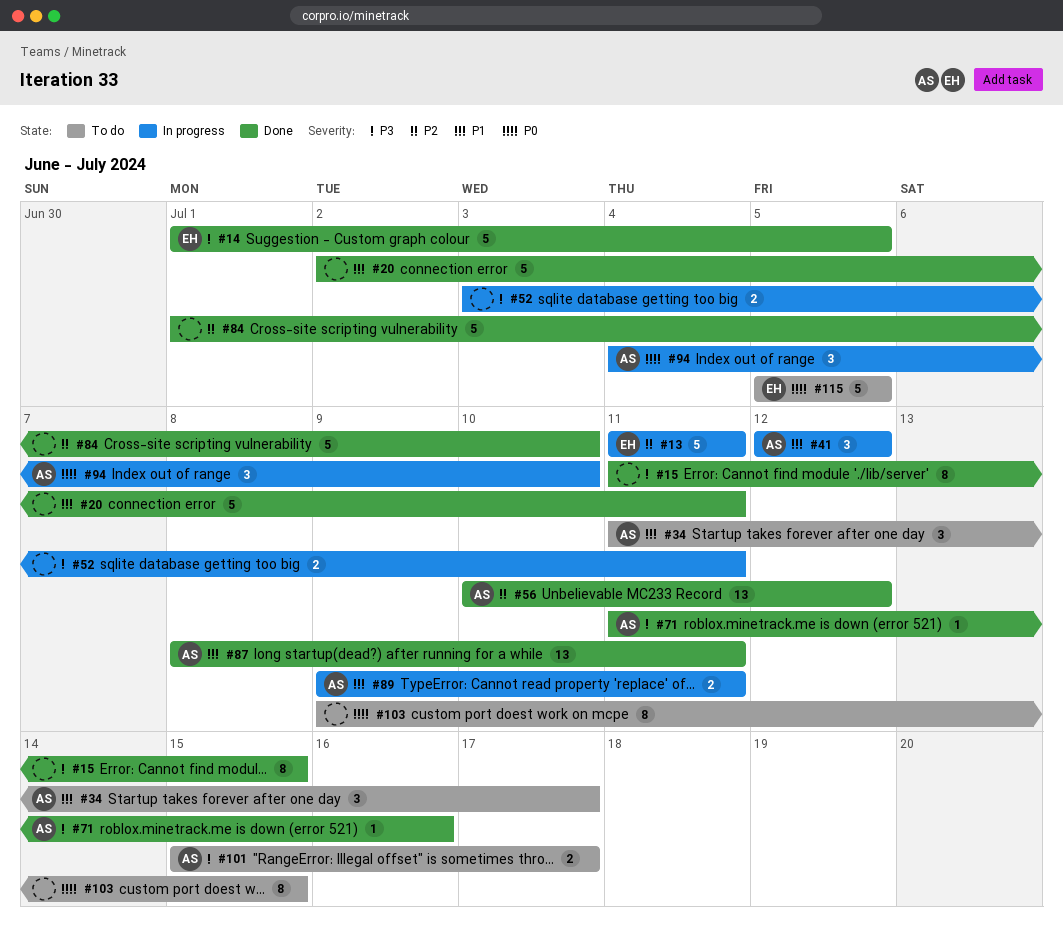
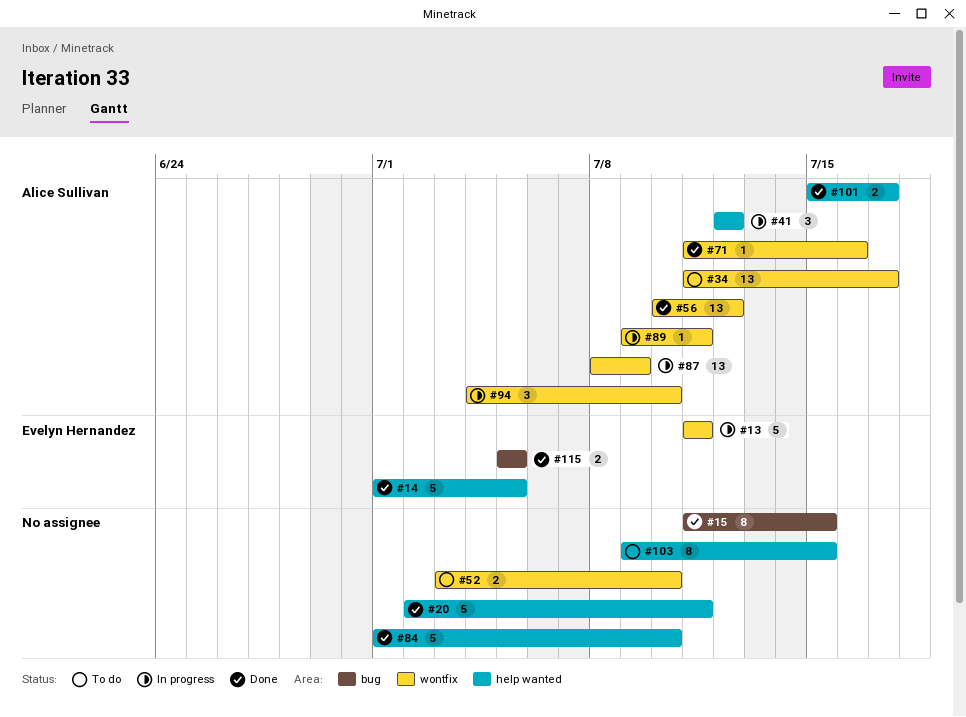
#34, estimate: 3 -> 13
#52, status: In progress -> To do
#52, due: Jul 11 -> Jul 10
#87, status: Done -> In progress
#87, due: Jul 11 -> Jul 9
#89, estimate: 2 -> 1
#101, status: To do -> Done
#115, status: To do -> Done
#115, estimate: 5 -> 2

